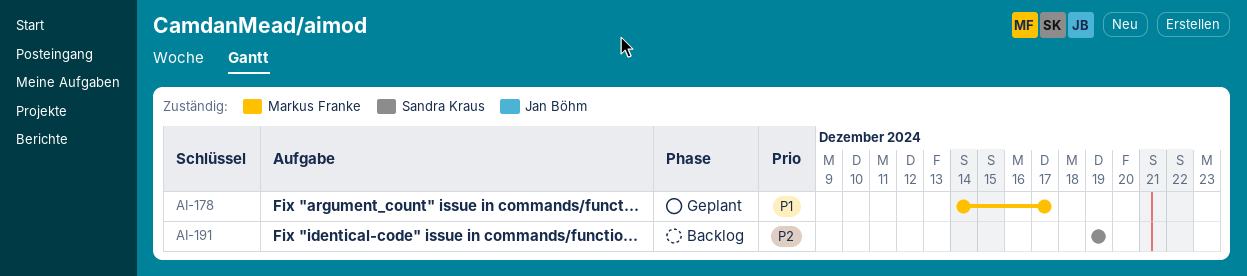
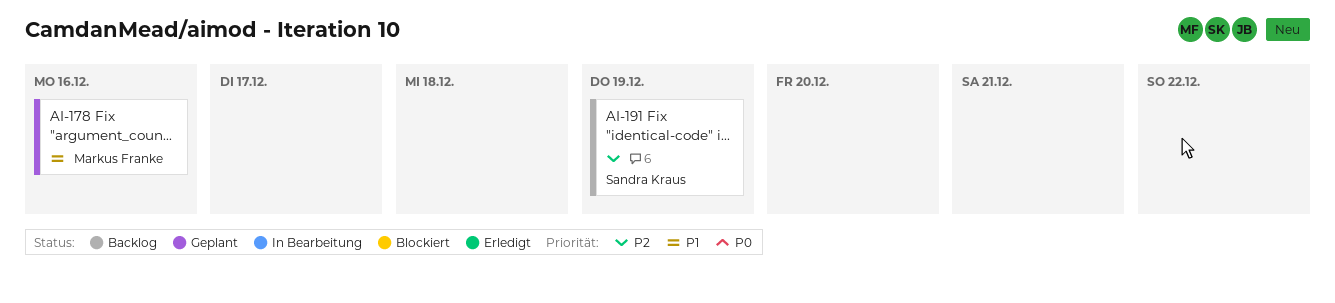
AI-178, due: Dec 17 -> Dec 16

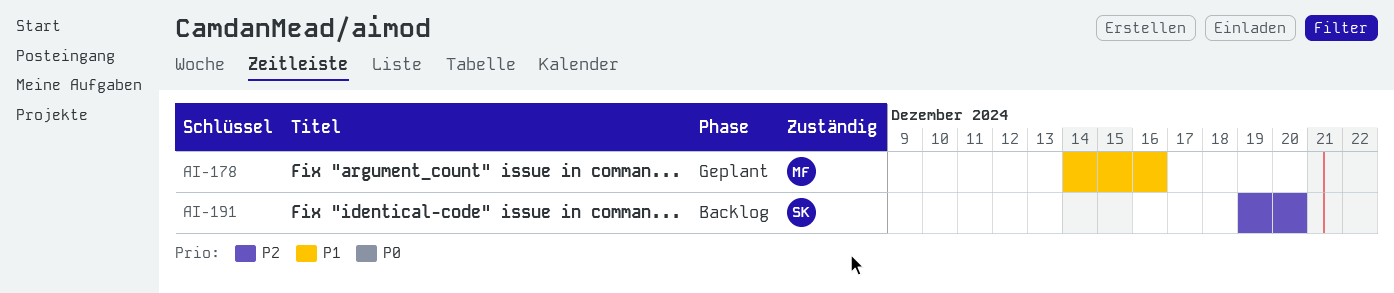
AI-191, due: Dec 19 -> Dec 20

